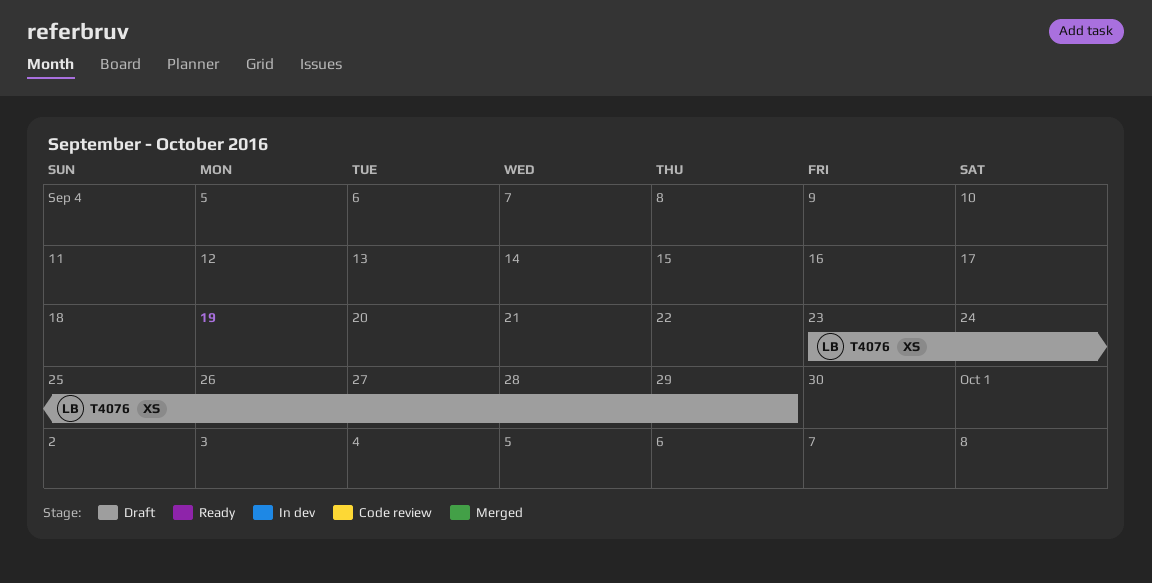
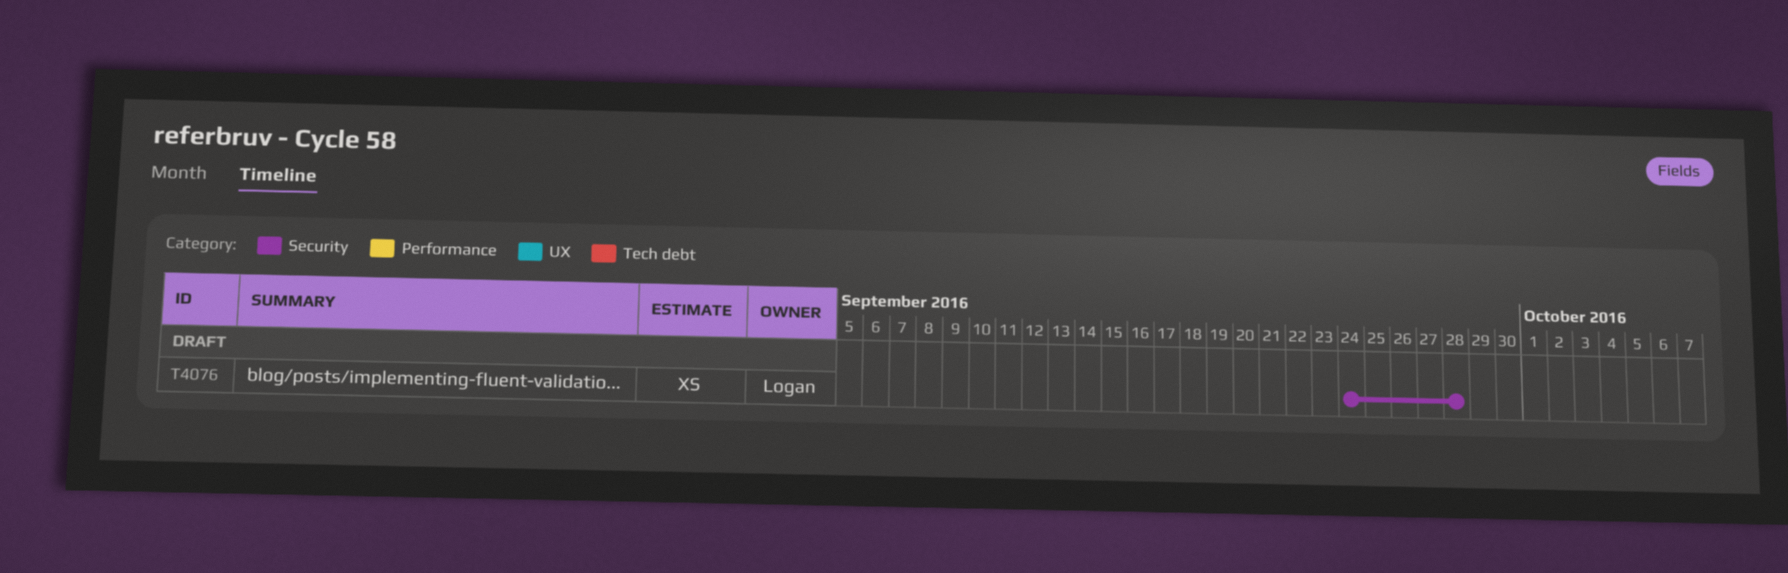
T4076, start: Sep 23 -> Sep 24
T4076, due: Sep 29 -> Sep 28

